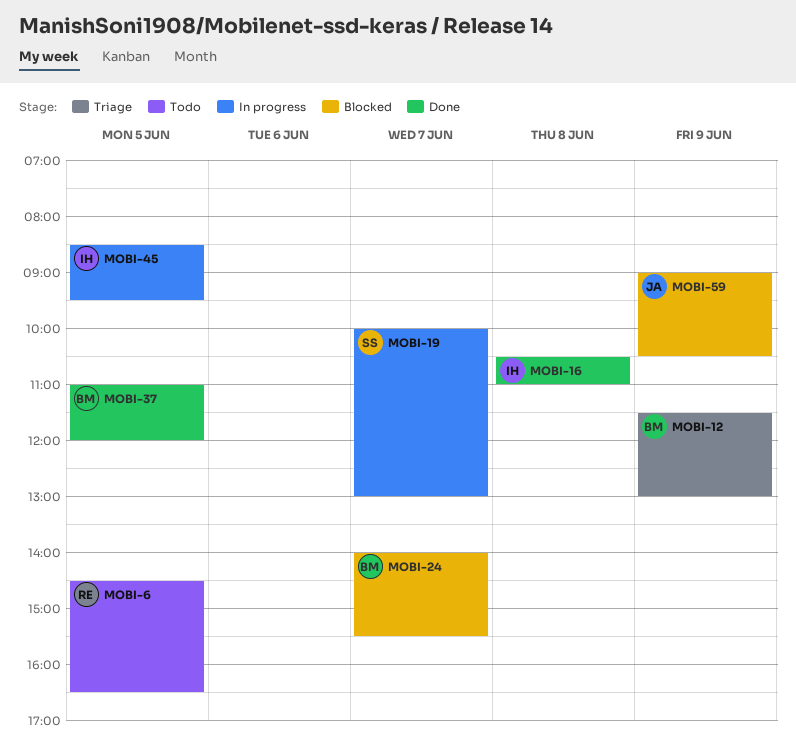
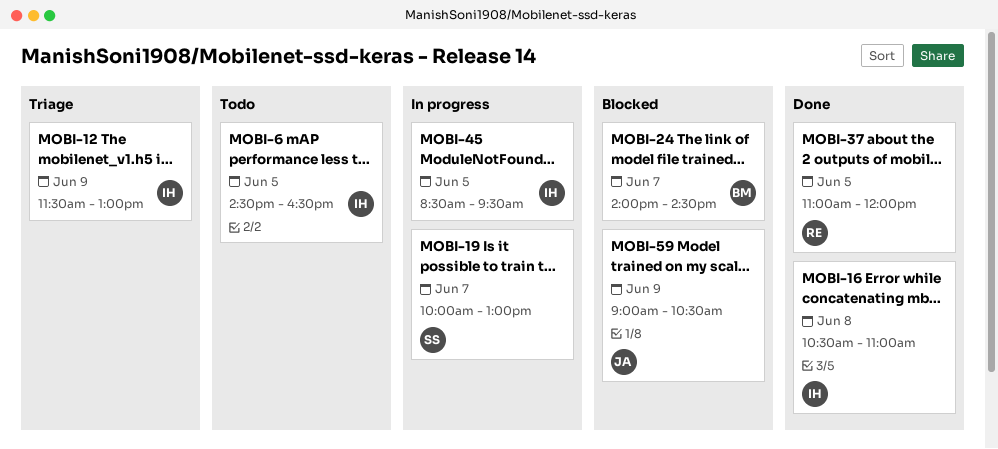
MOBI-6, owner: RE -> IH
MOBI-12, owner: BM -> IH
MOBI-24, ends: 15:30 -> 14:30
MOBI-37, owner: BM -> RE

